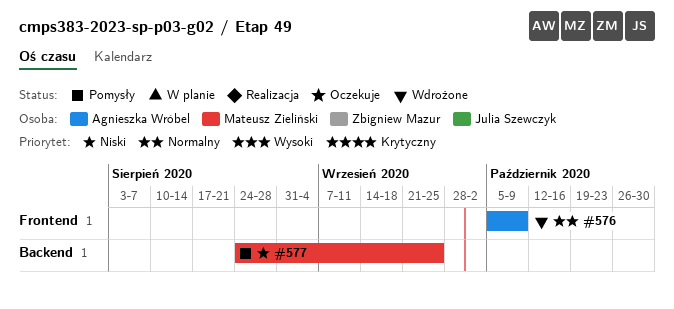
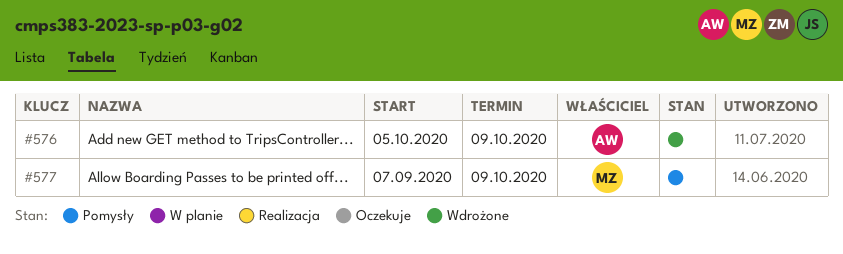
#577, start: Aug 24 -> Sep 7
#577, due: Sep 25 -> Oct 9

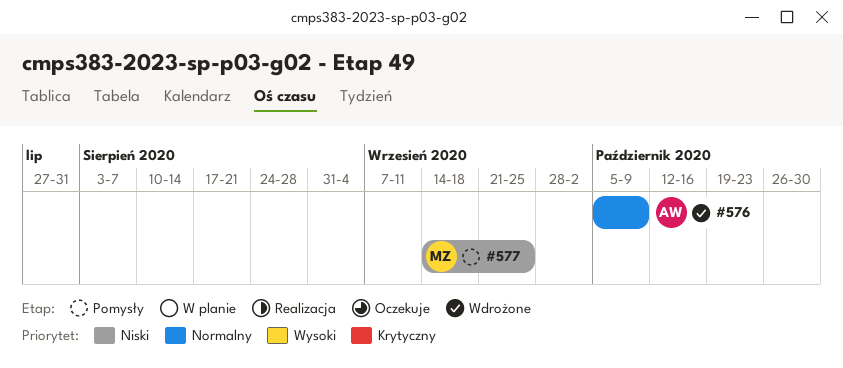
#577, start: Sep 7 -> Sep 14
#577, due: Oct 9 -> Sep 25

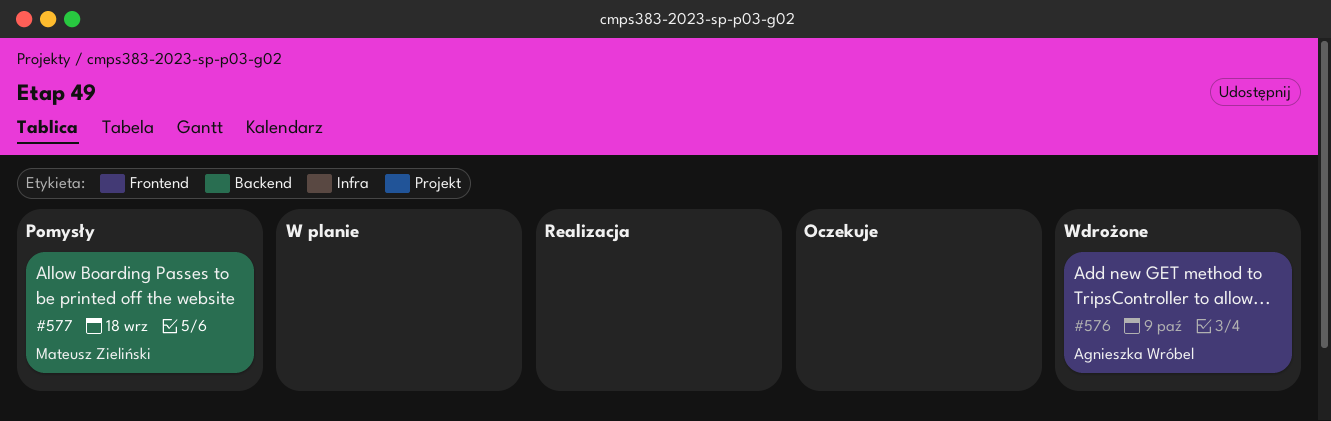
#577, due: Sep 25 -> Sep 18

